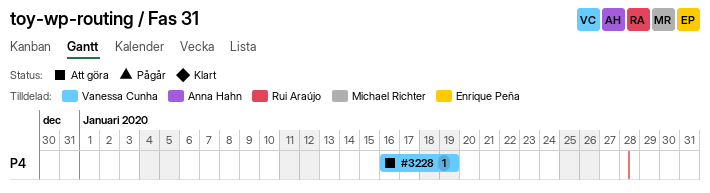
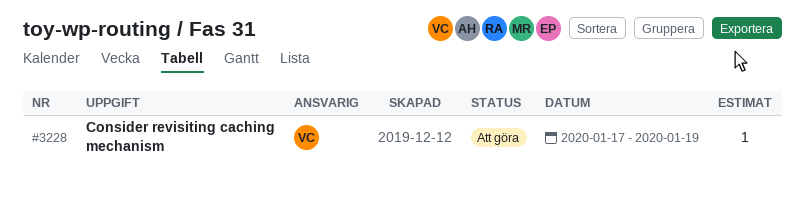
#3228, start: Jan 16 -> Jan 17

